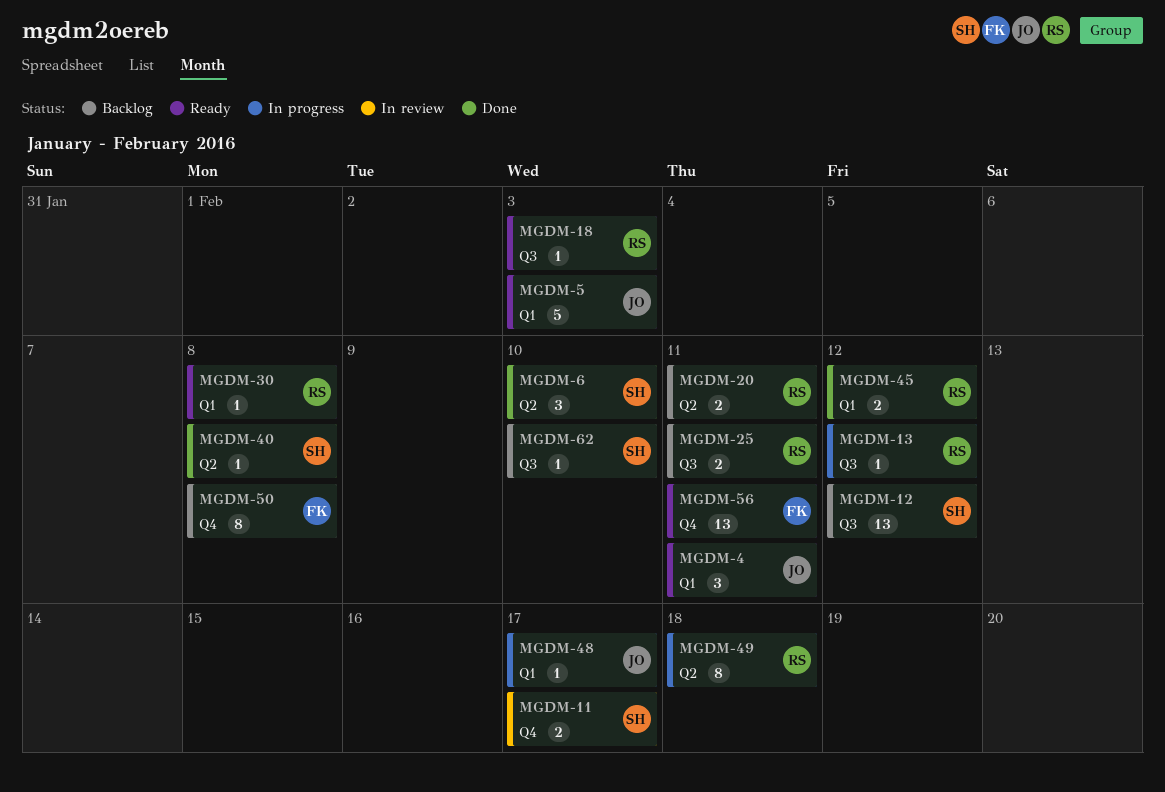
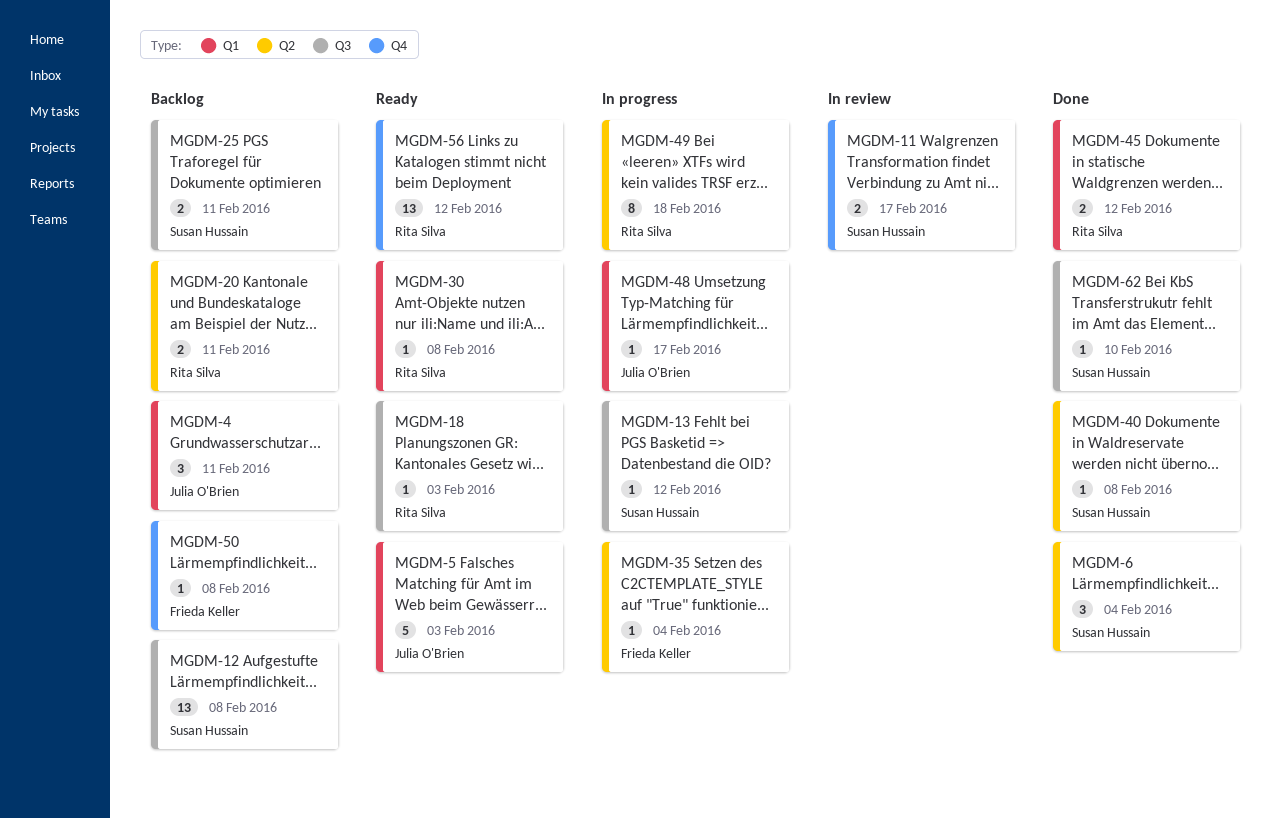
MGDM-4, status: Ready -> Backlog
MGDM-6, due: Feb 10 -> Feb 4
MGDM-12, due: Feb 12 -> Feb 8
MGDM-13, owner: Rita Silva -> Susan Hussain
MGDM-25, owner: Rita Silva -> Susan Hussain
MGDM-35: none -> present
MGDM-50, estimate: 8 -> 1
MGDM-56, owner: Frieda Keller -> Rita Silva
MGDM-56, due: Feb 11 -> Feb 12
MGDM-62, status: Backlog -> Done

